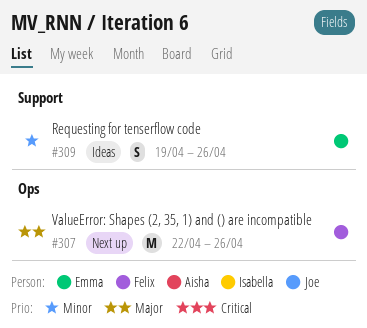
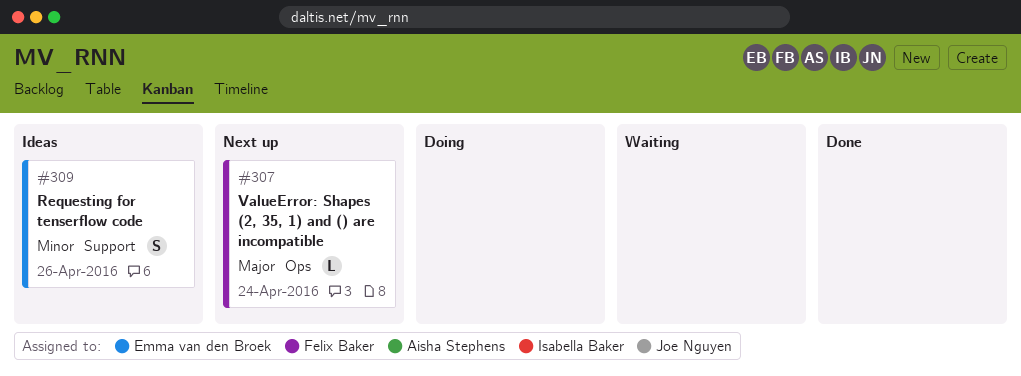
#307, estimate: M -> L
#307, due: Apr 26 -> Apr 24

